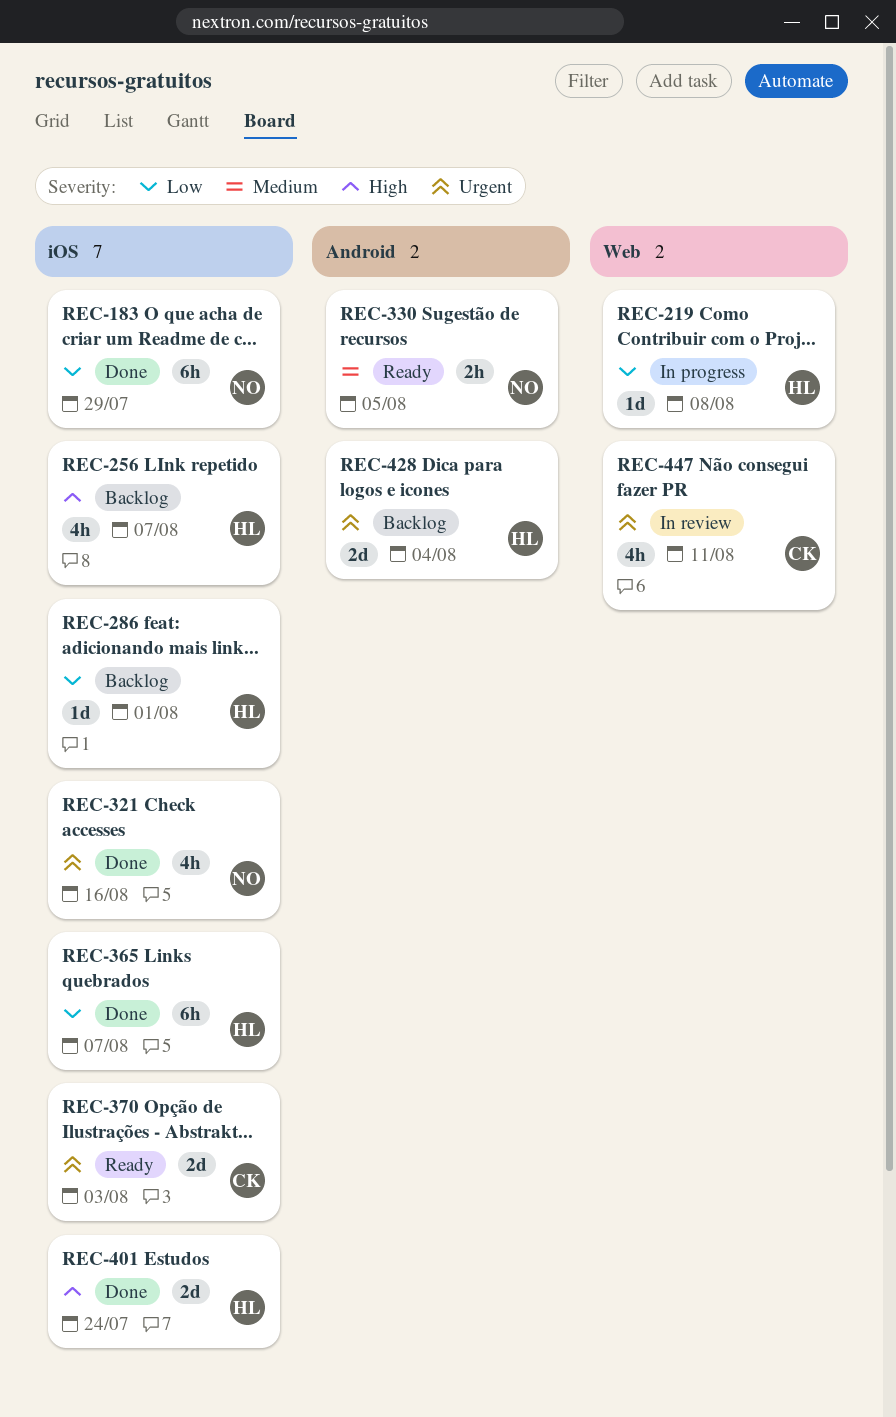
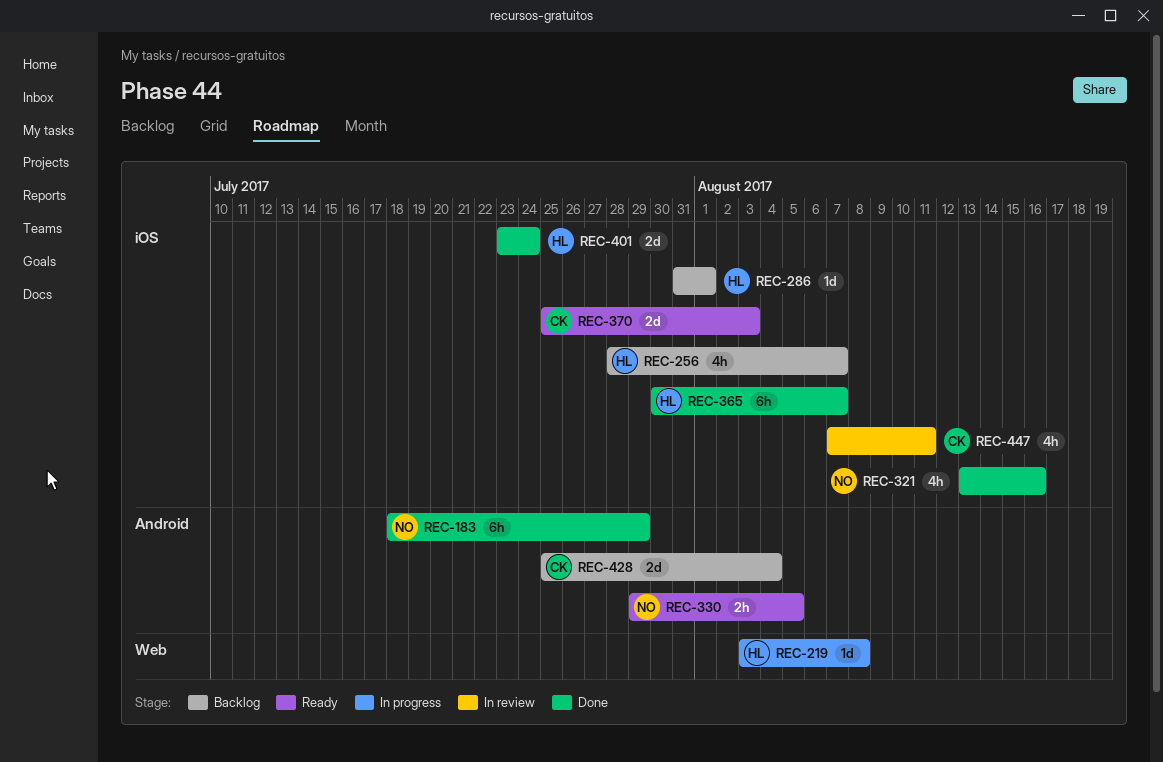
REC-183, label: iOS -> Android
REC-428, owner: HL -> CK
REC-447, label: Web -> iOS

